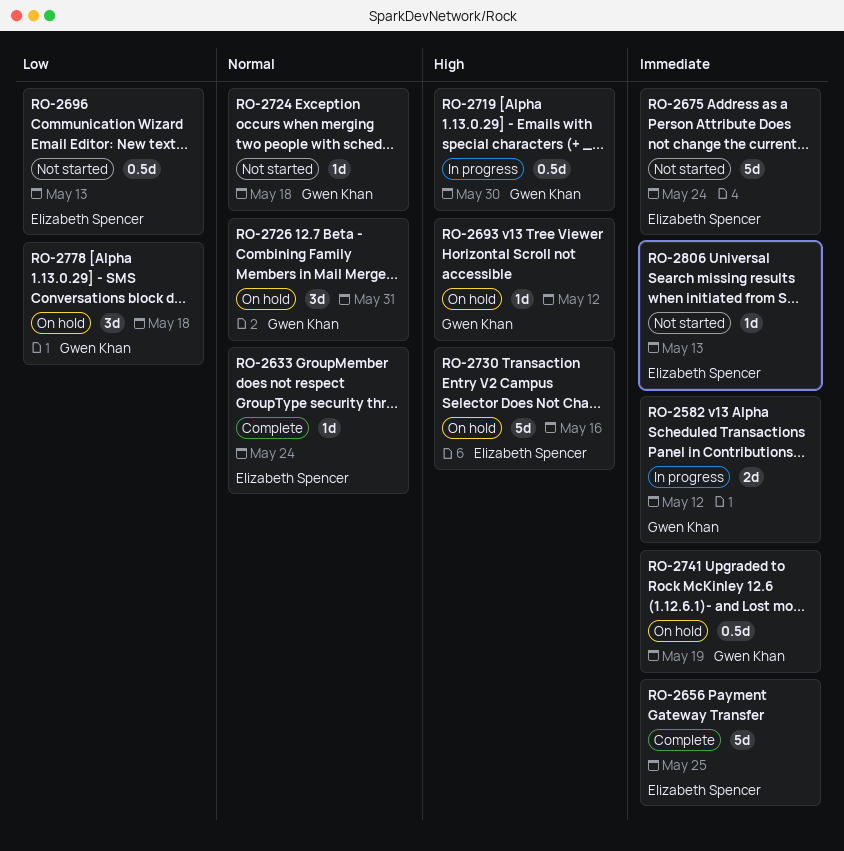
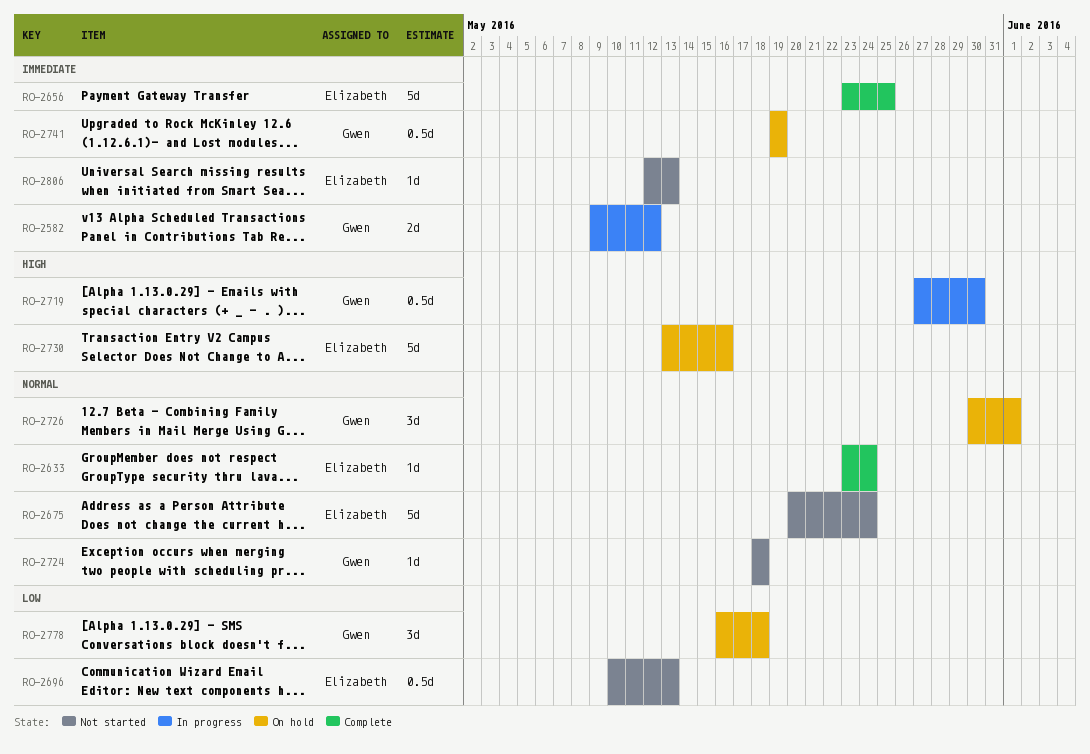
RO-2675, priority: Immediate -> Normal
RO-2693: present -> none
RO-2726, due: May 31 -> Jun 1

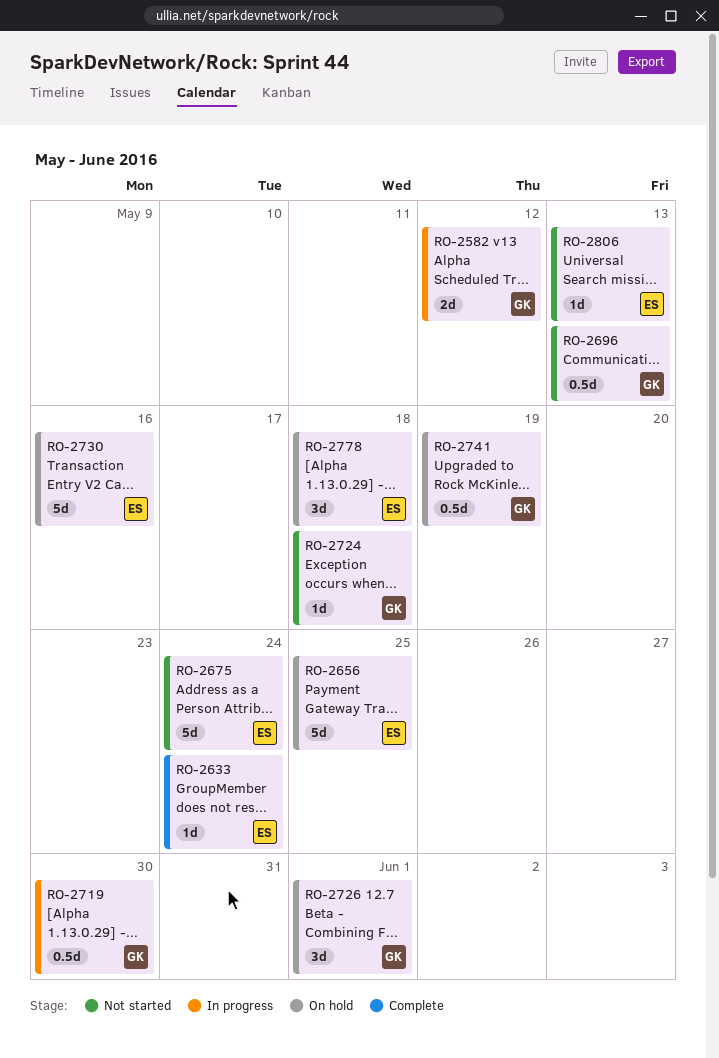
RO-2656, status: Complete -> On hold
RO-2696, owner: Elizabeth -> Gwen
RO-2778, owner: Gwen -> Elizabeth

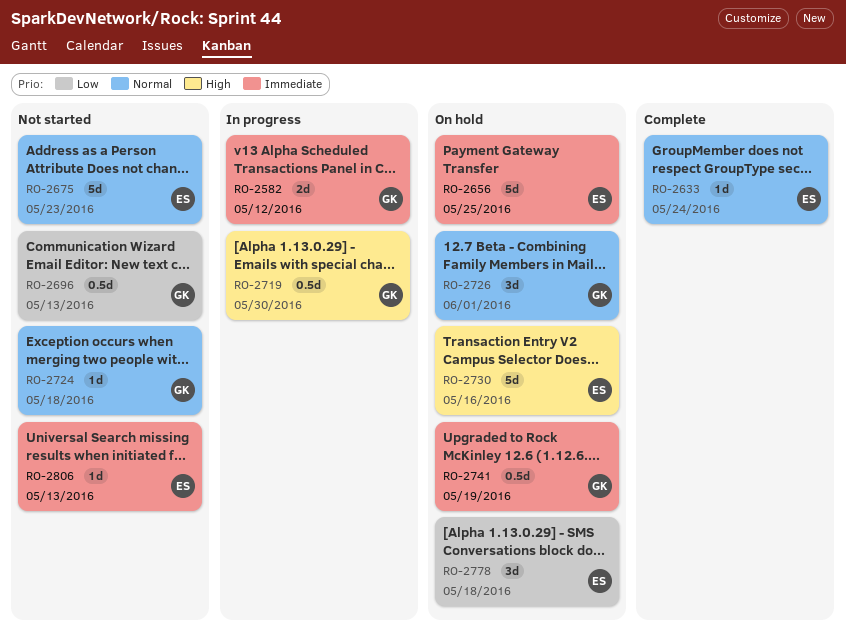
RO-2675, due: May 24 -> May 23

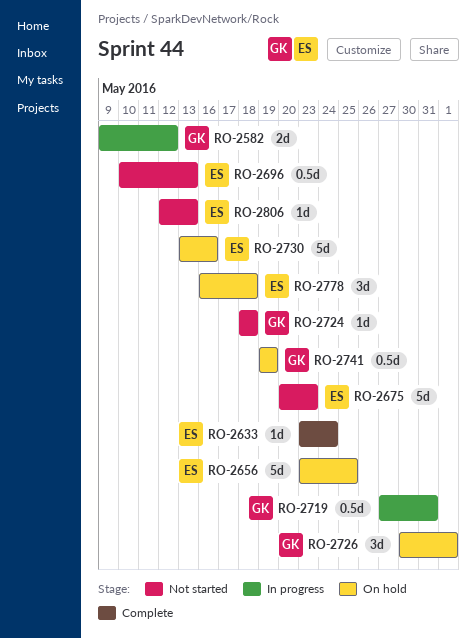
RO-2696, owner: GK -> ES
RO-2719, due: May 30 -> May 31

